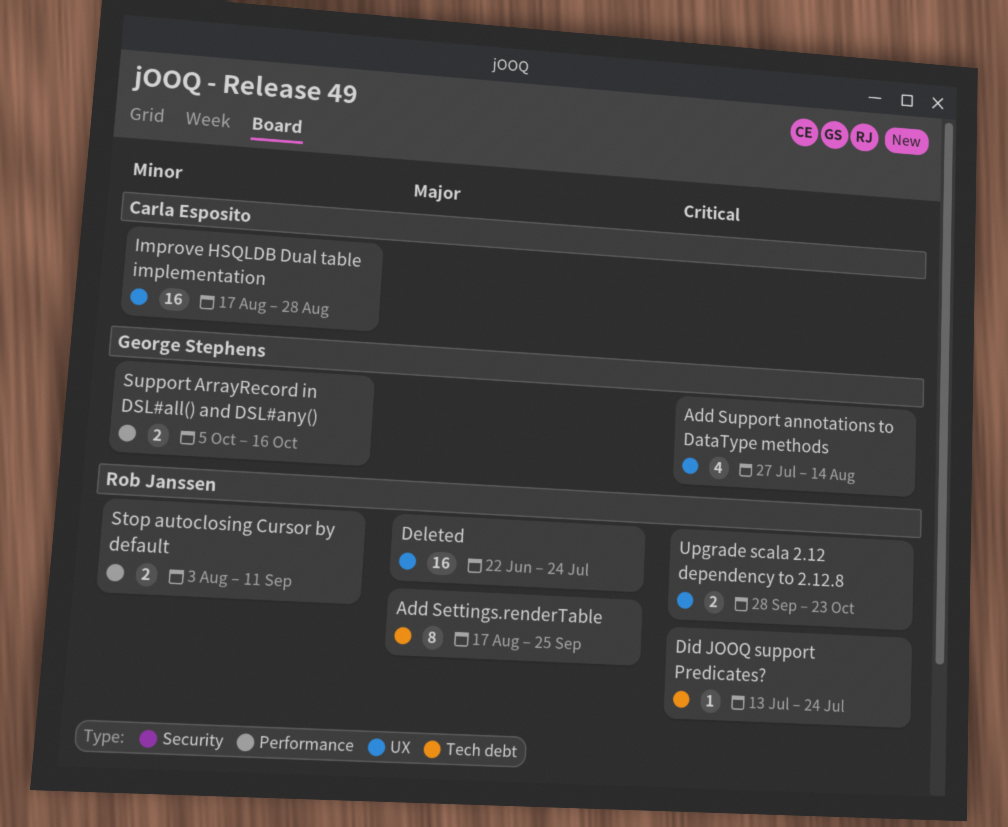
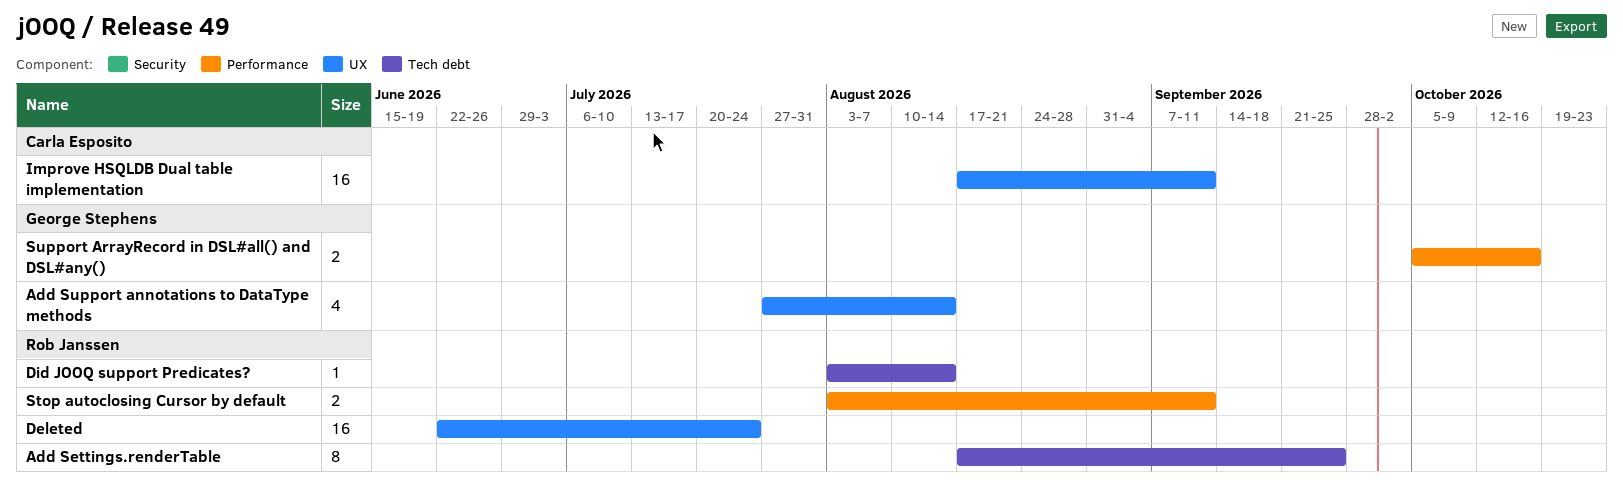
Did JOOQ support Predicates?, start: Jul 13 -> Aug 3
Did JOOQ support Predicates?, due: Jul 24 -> Aug 14
Improve HSQLDB Dual table implementation, due: Aug 28 -> Sep 11
Upgrade scala 2.12 dependency to 2.12.8: present -> none

